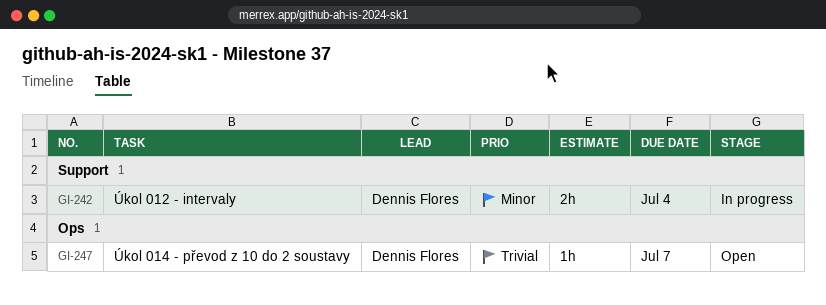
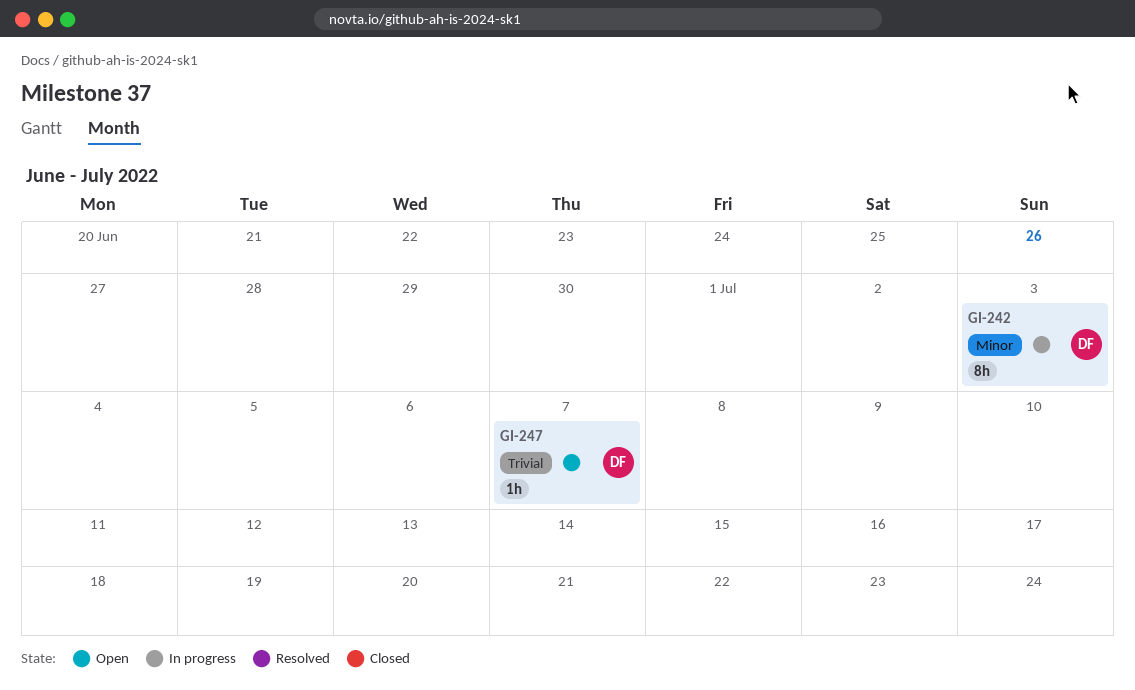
GI-242, estimate: 2h -> 8h
GI-242, due: Jul 4 -> Jul 3

